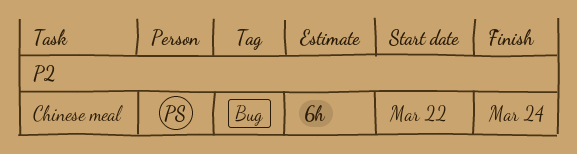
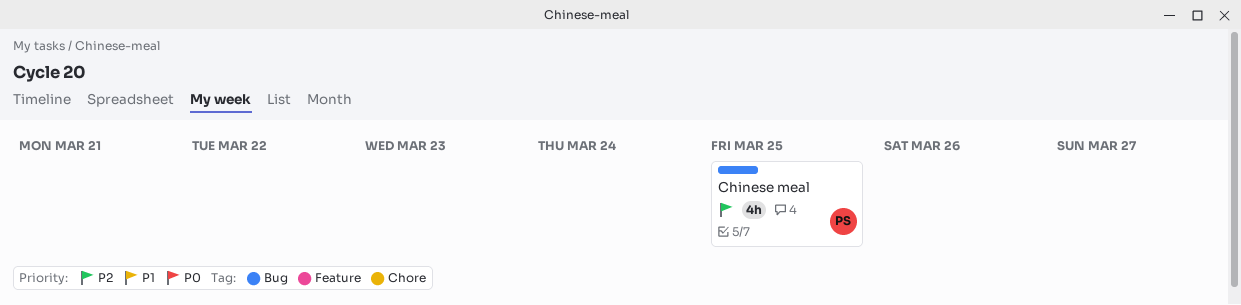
Chinese meal, estimate: 6h -> 4h
Chinese meal, due: Mar 24 -> Mar 25

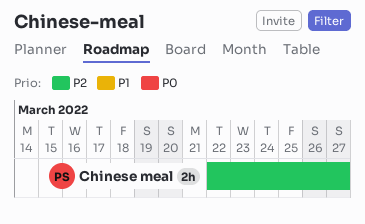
Chinese meal, estimate: 4h -> 2h
Chinese meal, due: Mar 25 -> Mar 27

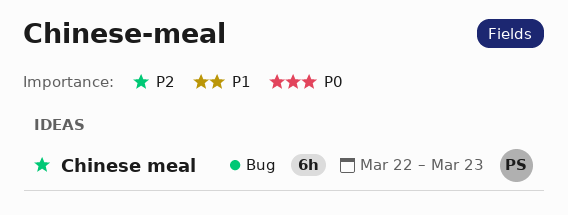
Chinese meal, estimate: 2h -> 6h
Chinese meal, due: Mar 27 -> Mar 23

